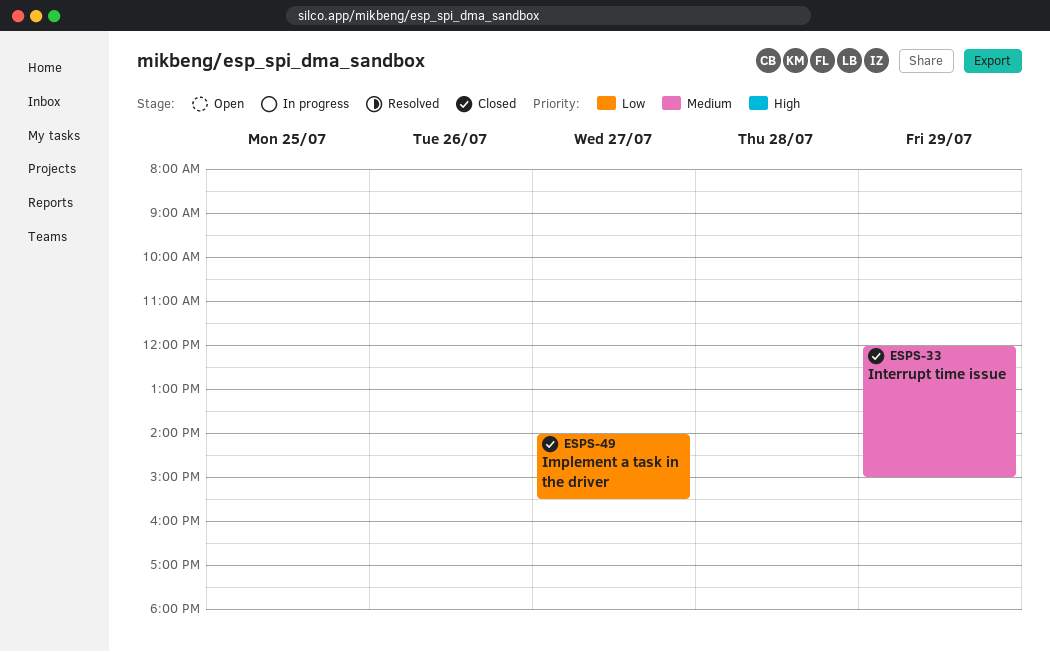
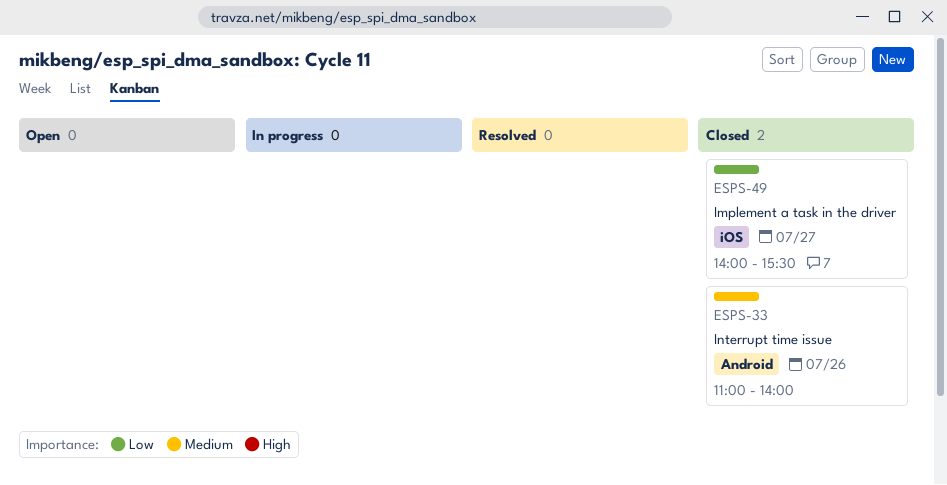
ESPS-33, day: Jul 29 -> Jul 26
ESPS-33, begins: 12:00 -> 11:00
ESPS-33, ends: 15:00 -> 14:00

